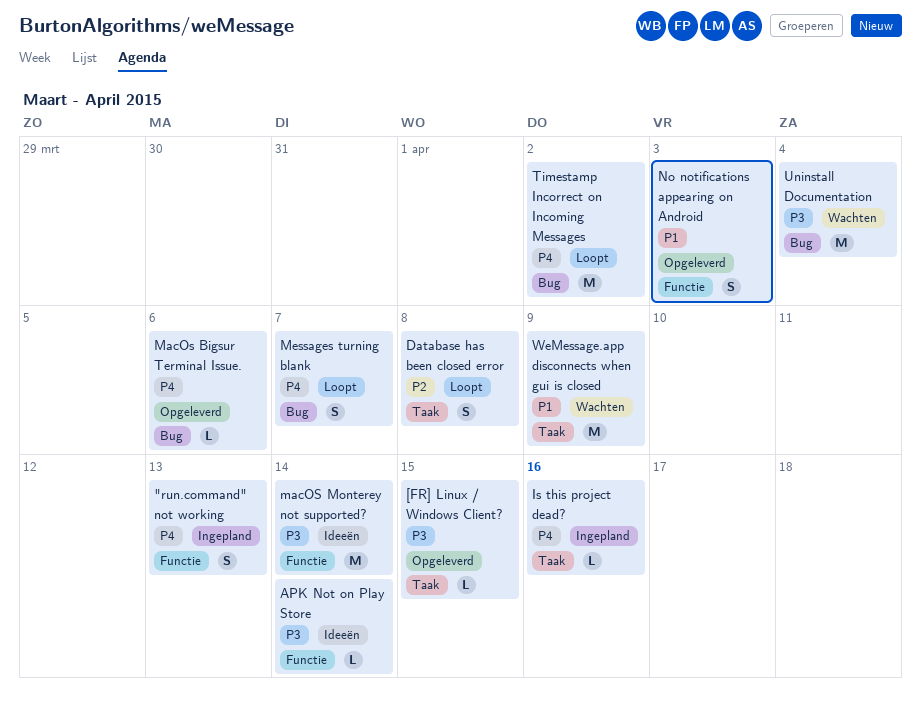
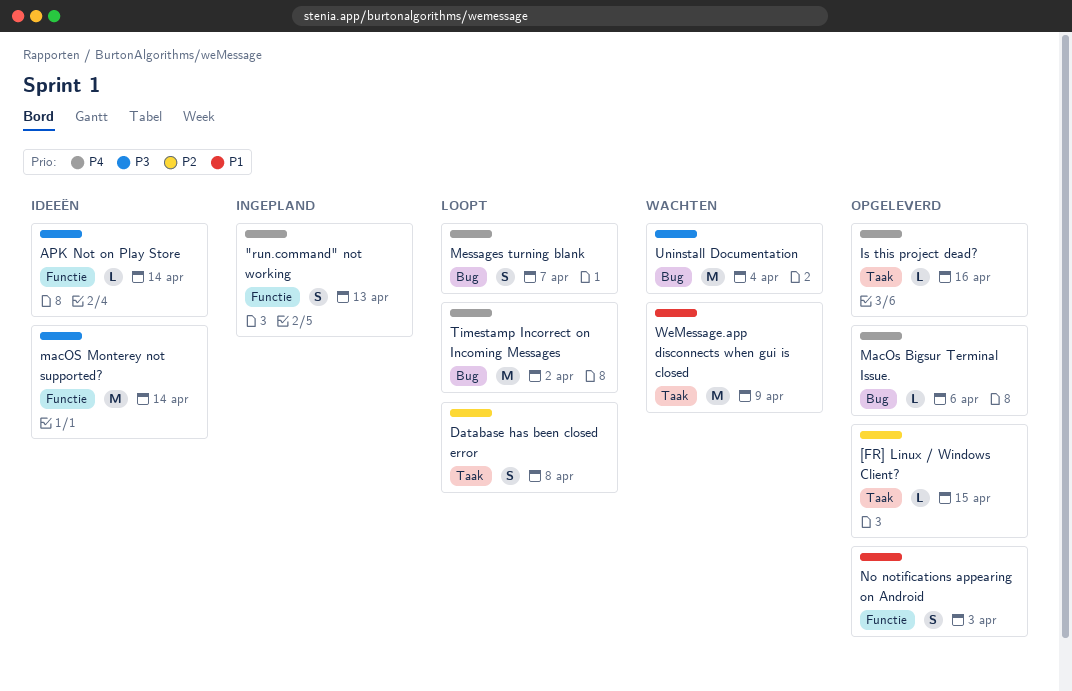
[FR] Linux / Windows Client?, priority: P3 -> P2
Is this project dead?, status: Ingepland -> Opgeleverd

